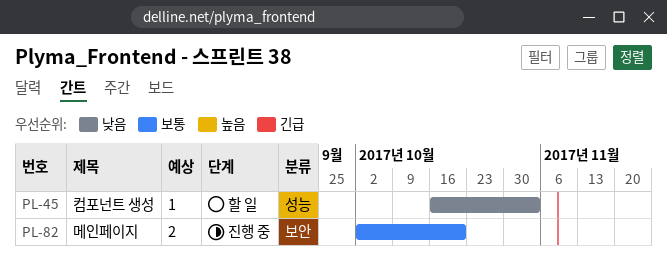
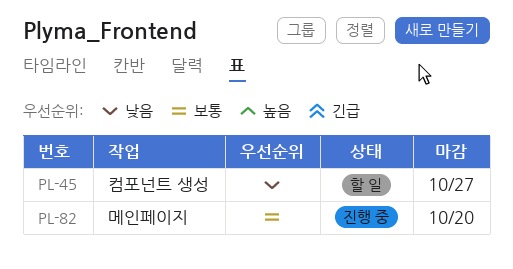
PL-45, due: Nov 3 -> Oct 27

